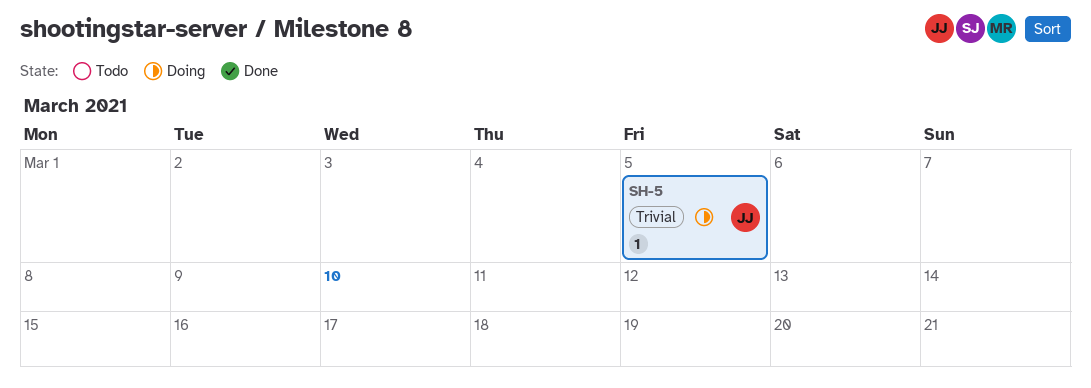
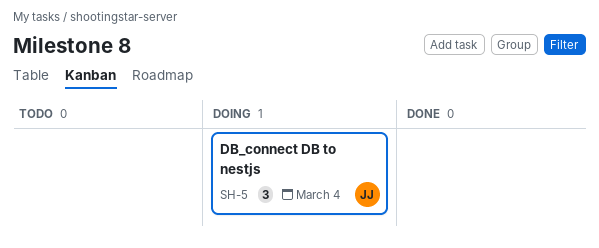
SH-5, estimate: 1 -> 3
SH-5, due: Mar 5 -> Mar 4

